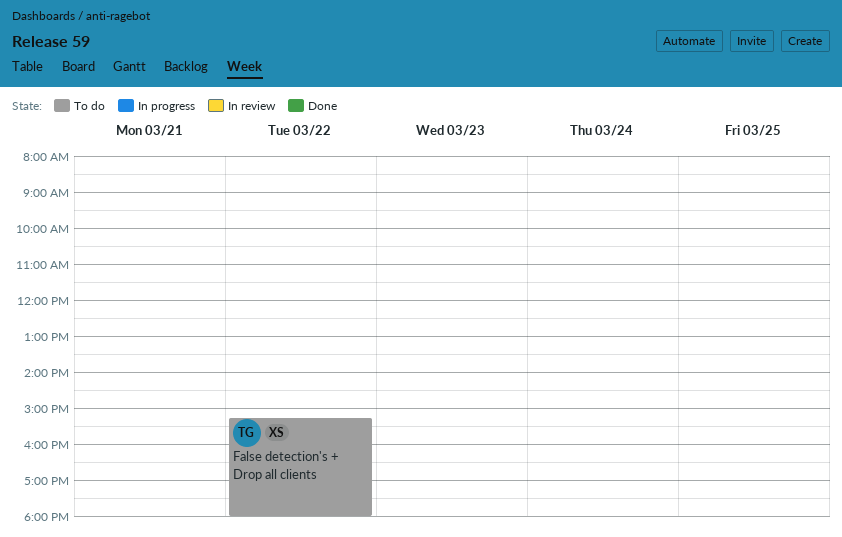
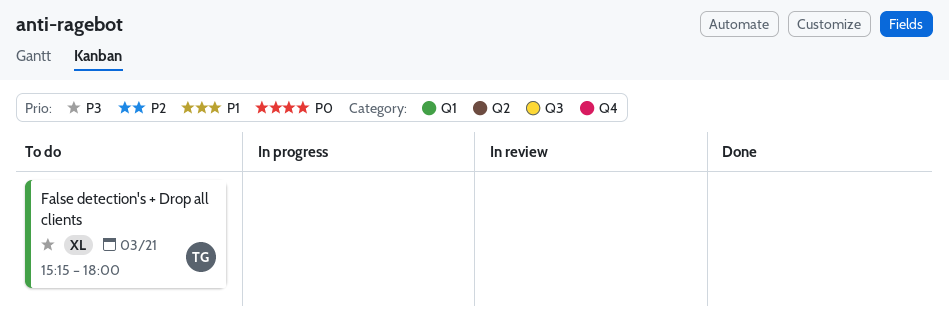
False detection's + Drop all clients, estimate: XS -> XL
False detection's + Drop all clients, day: Mar 22 -> Mar 21

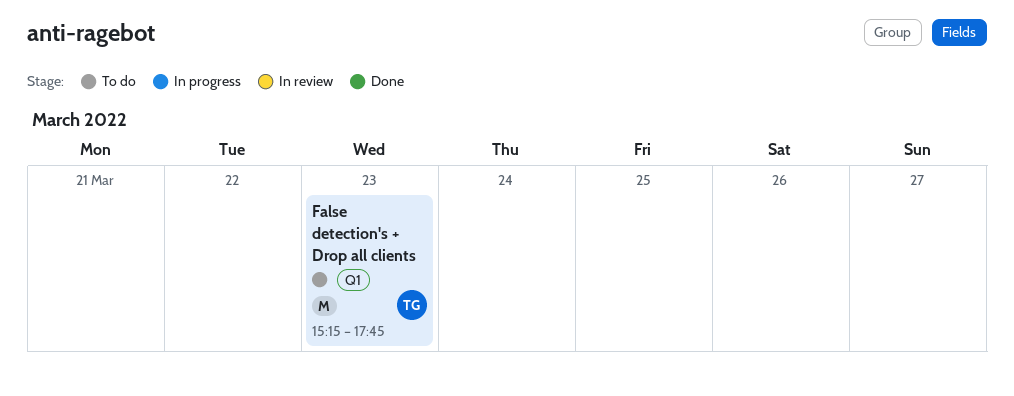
False detection's + Drop all clients, estimate: XL -> M
False detection's + Drop all clients, day: Mar 21 -> Mar 23
False detection's + Drop all clients, ends: 18:00 -> 17:45

